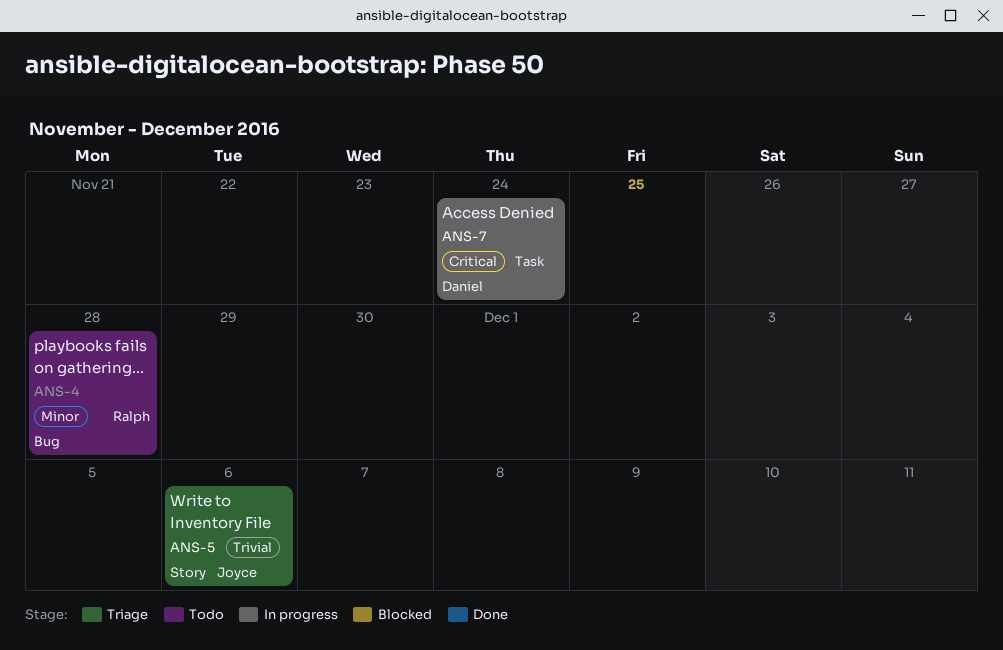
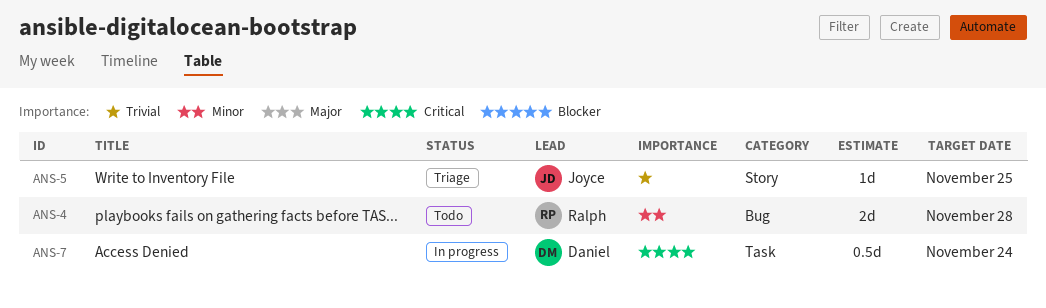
ANS-5, due: Dec 6 -> Nov 25

